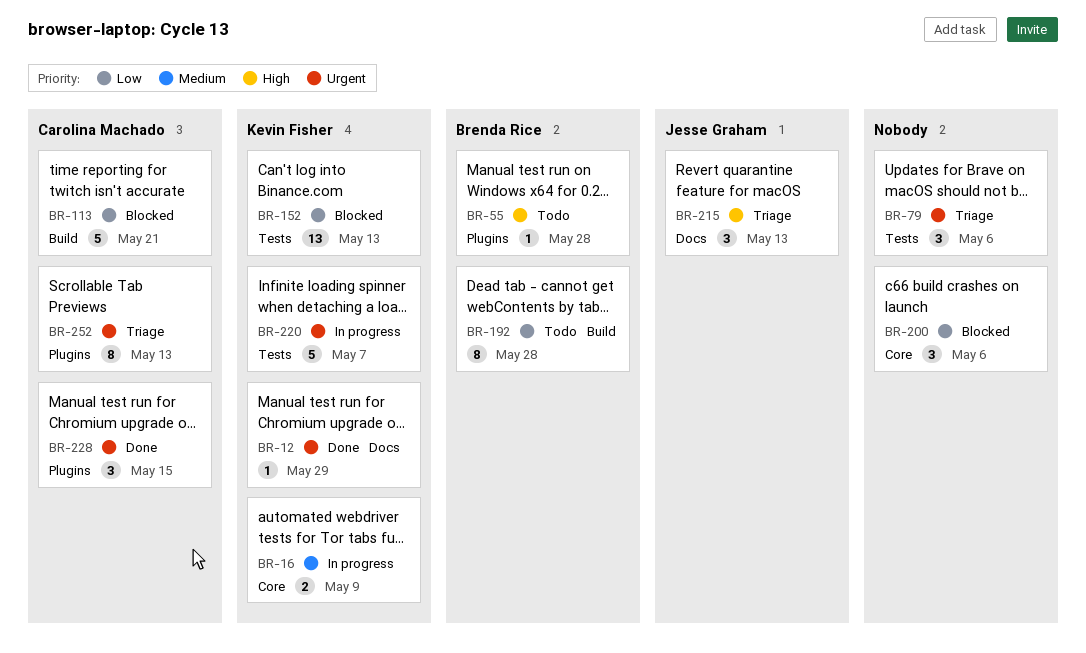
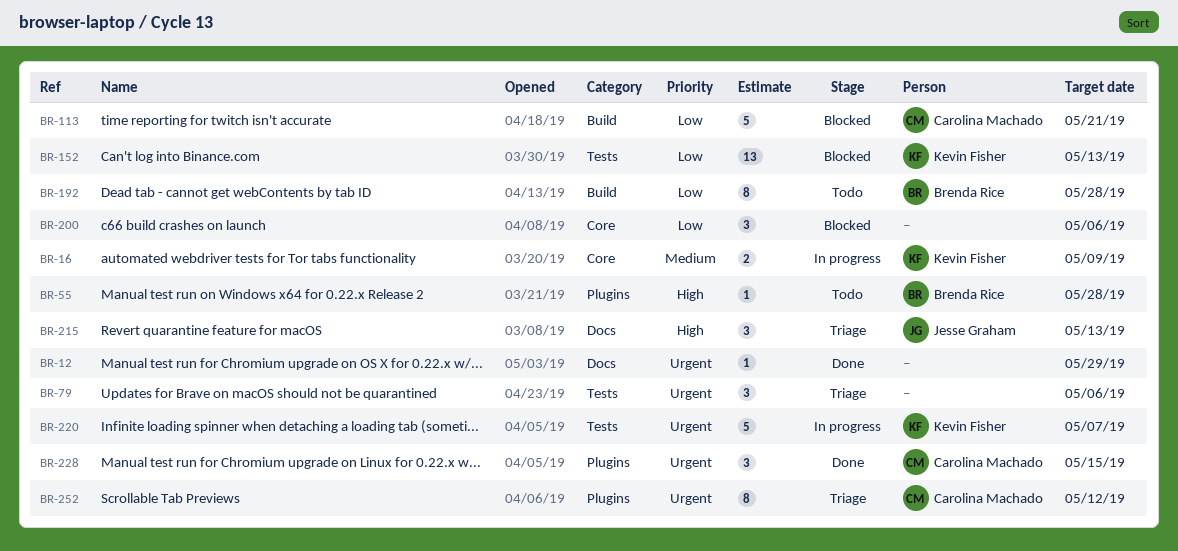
BR-12, owner: Kevin Fisher -> none
BR-252, due: May 13 -> May 12

